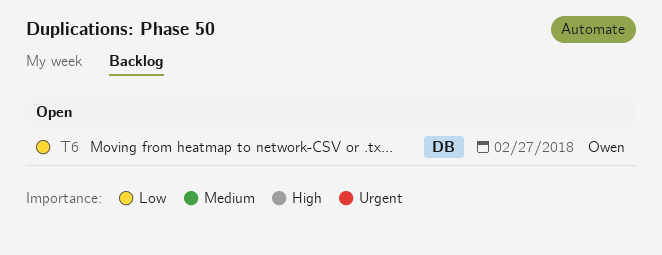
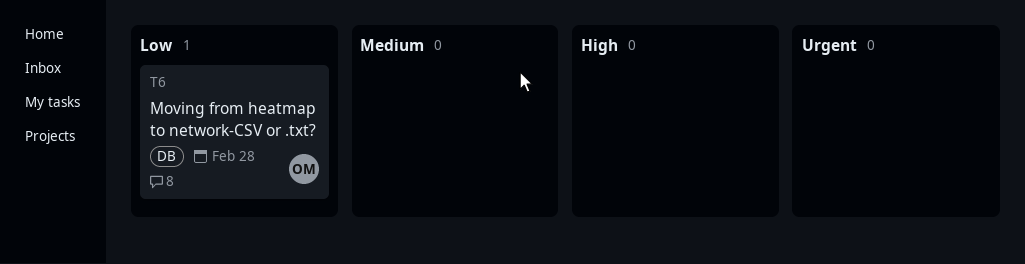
T6, due: Feb 27 -> Feb 28

